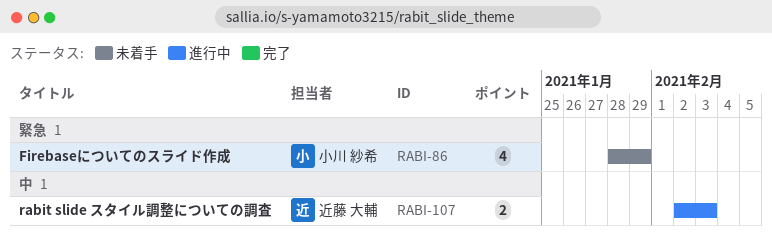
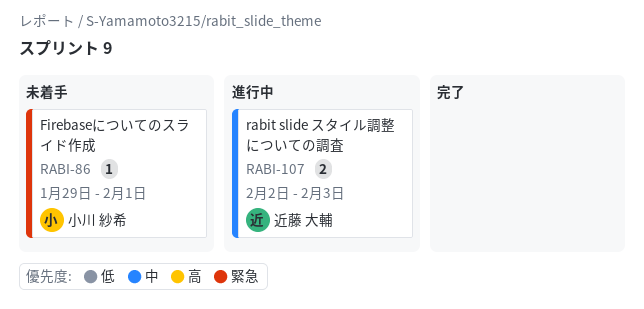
RABI-86, estimate: 4 -> 1
RABI-86, start: Jan 28 -> Jan 29
RABI-86, due: Jan 29 -> Feb 1

